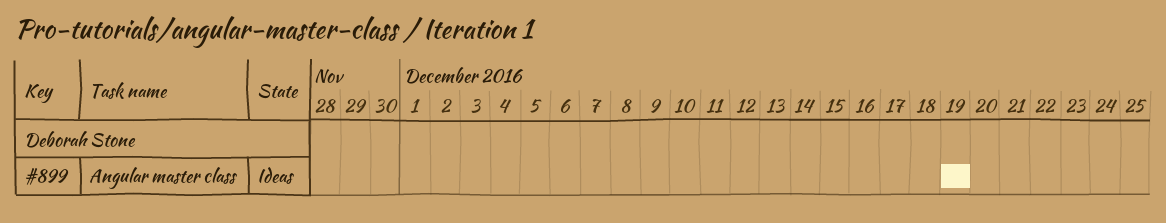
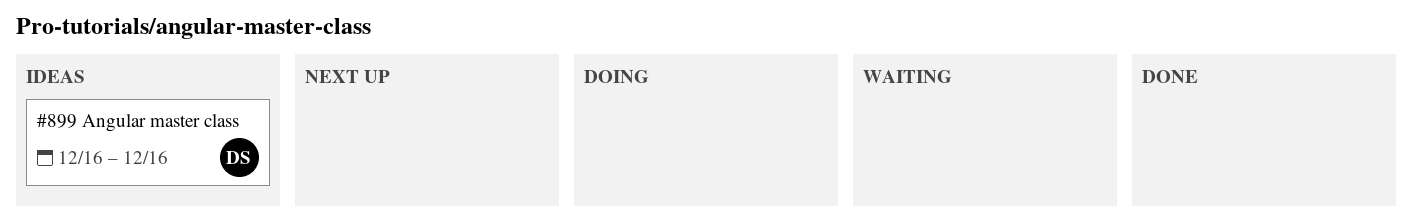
#899, start: Dec 19 -> Dec 16
#899, due: Dec 19 -> Dec 16

